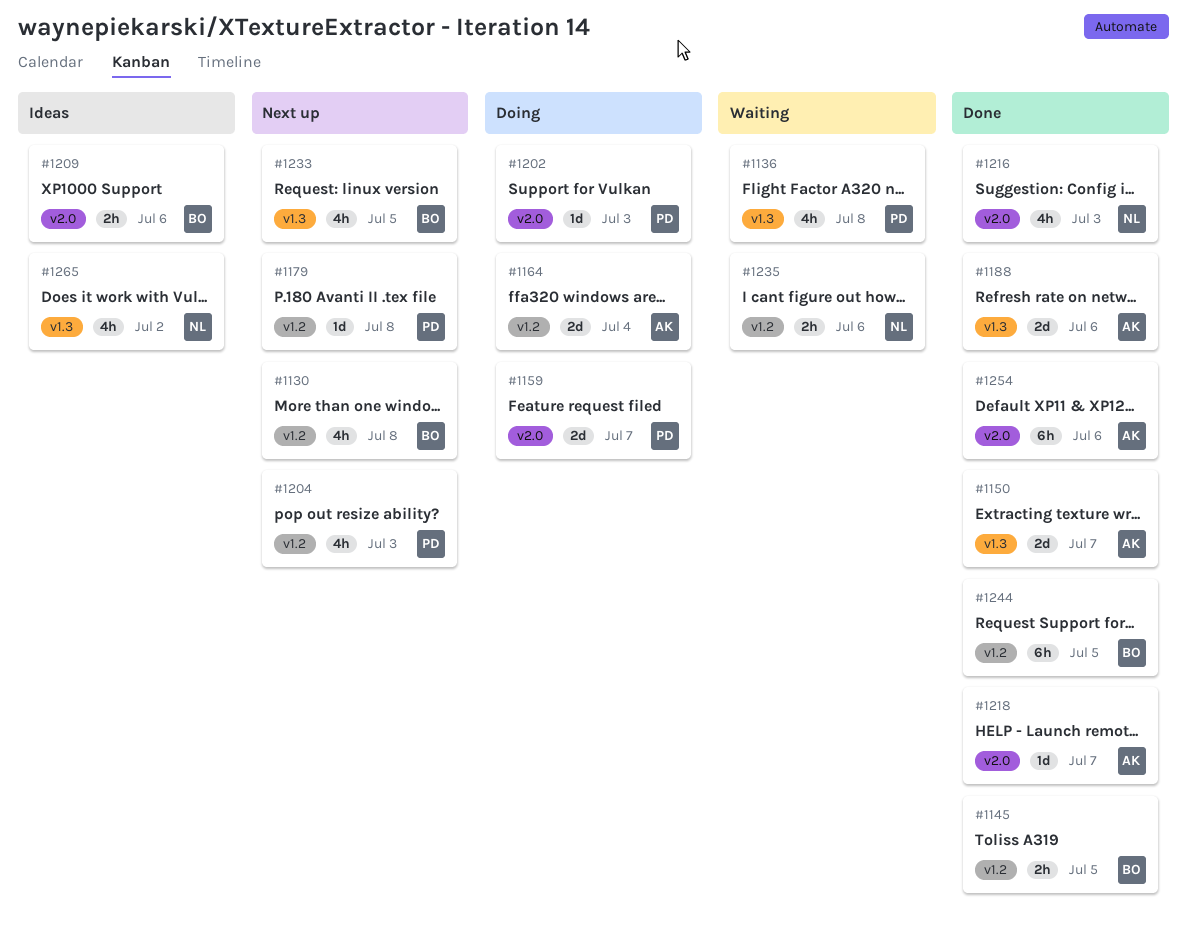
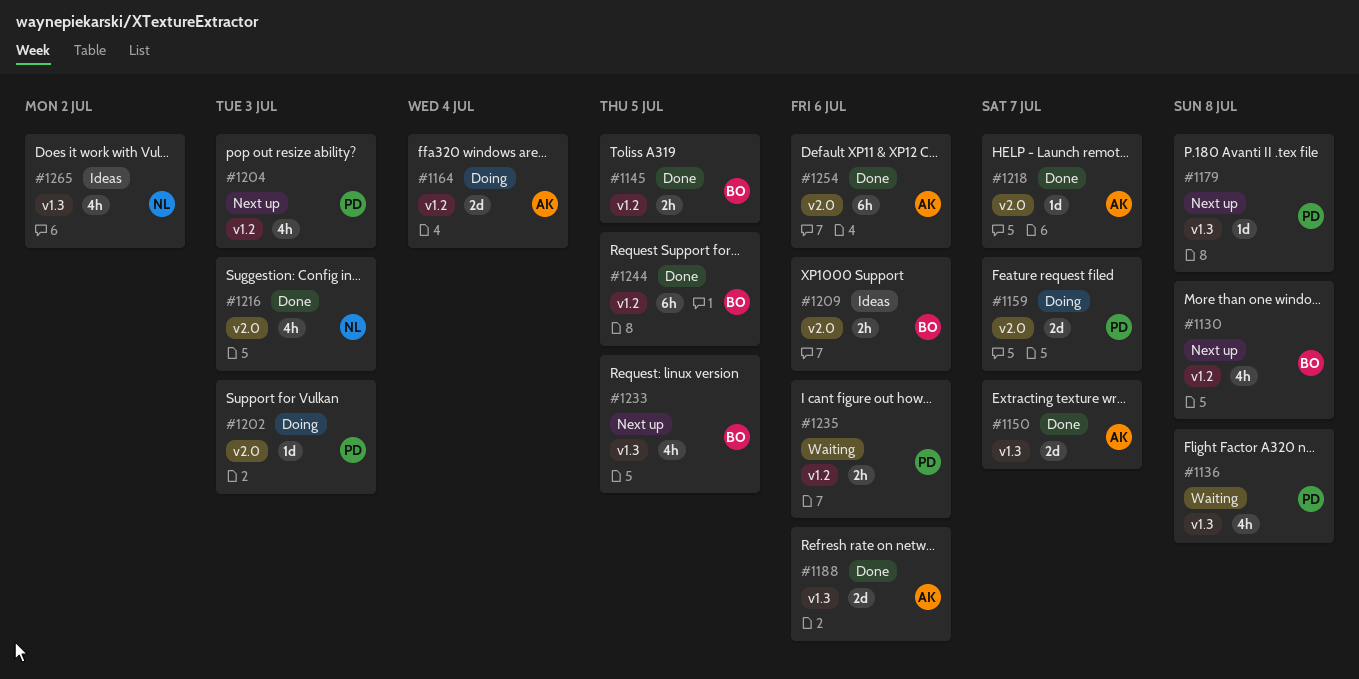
#1179, label: v1.2 -> v1.3
#1235, owner: NL -> PD

